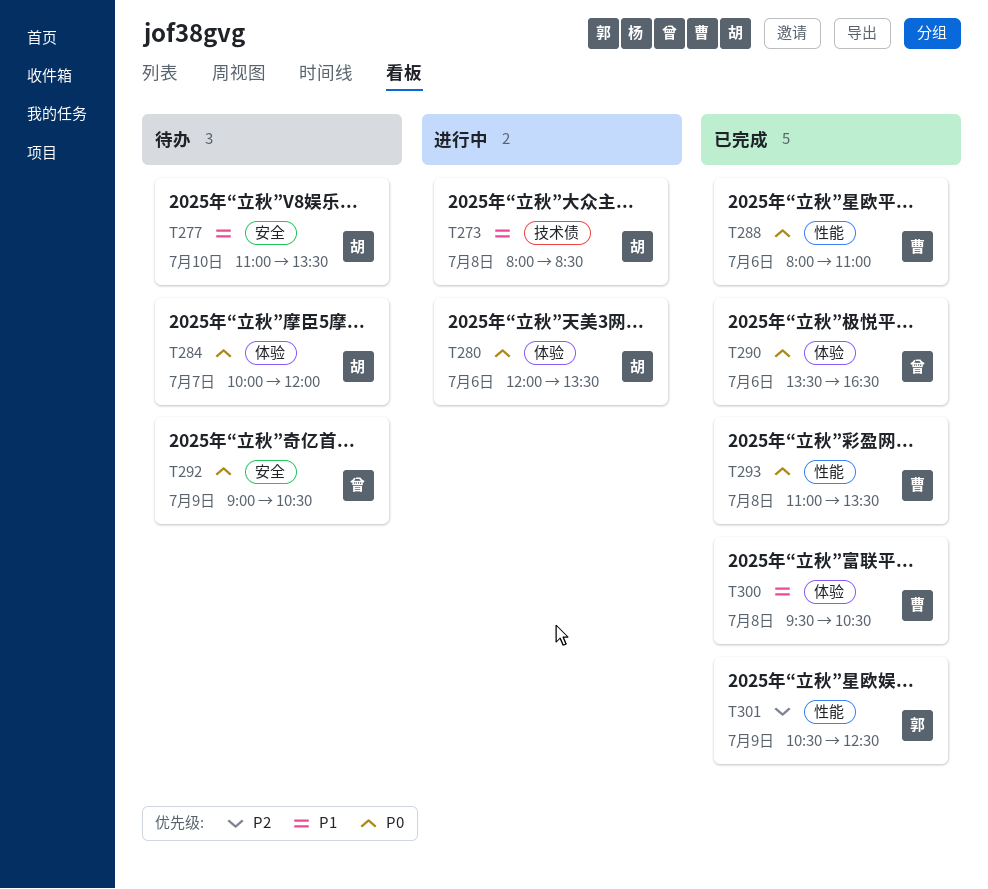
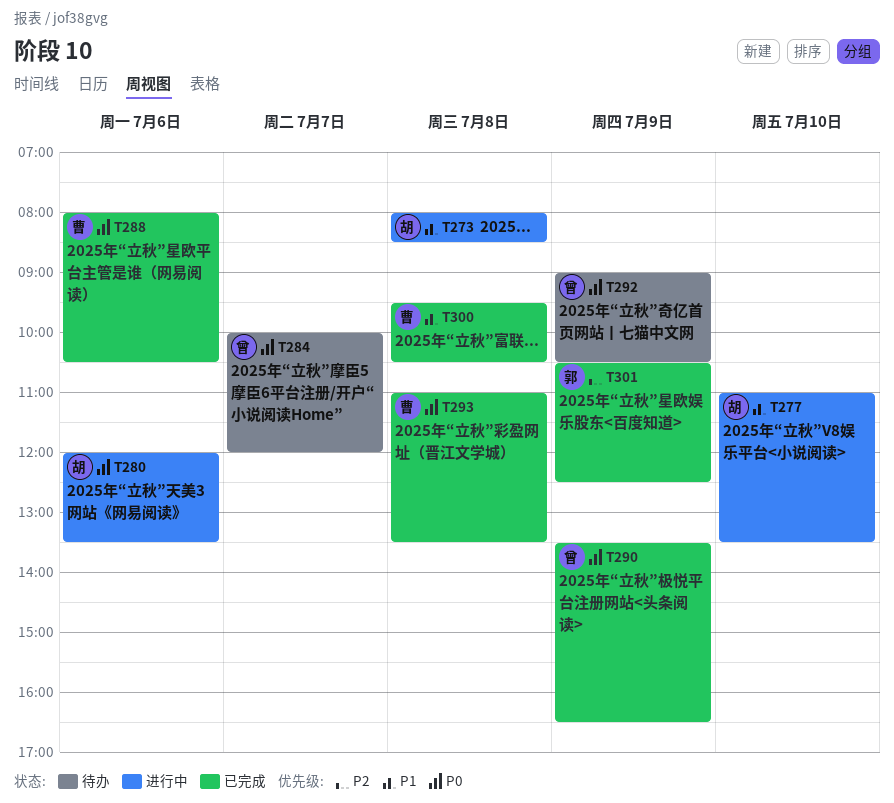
T277, status: 待办 -> 进行中
T284, owner: 胡 -> 曾
T288, ends: 11:00 -> 10:30
T290, day: Jul 6 -> Jul 9

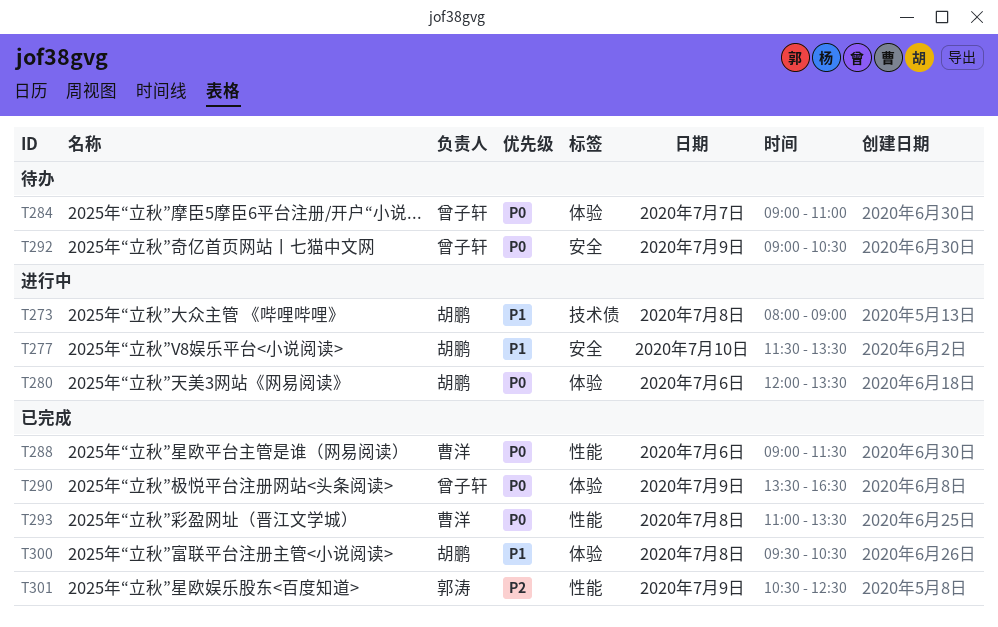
T273, ends: 08:30 -> 09:00
T277, begins: 11:00 -> 11:30
T284, begins: 10:00 -> 09:00
T284, ends: 12:00 -> 11:00
T288, begins: 08:00 -> 09:00
T288, ends: 10:30 -> 11:30
T300, owner: 曹洋 -> 胡鹏

